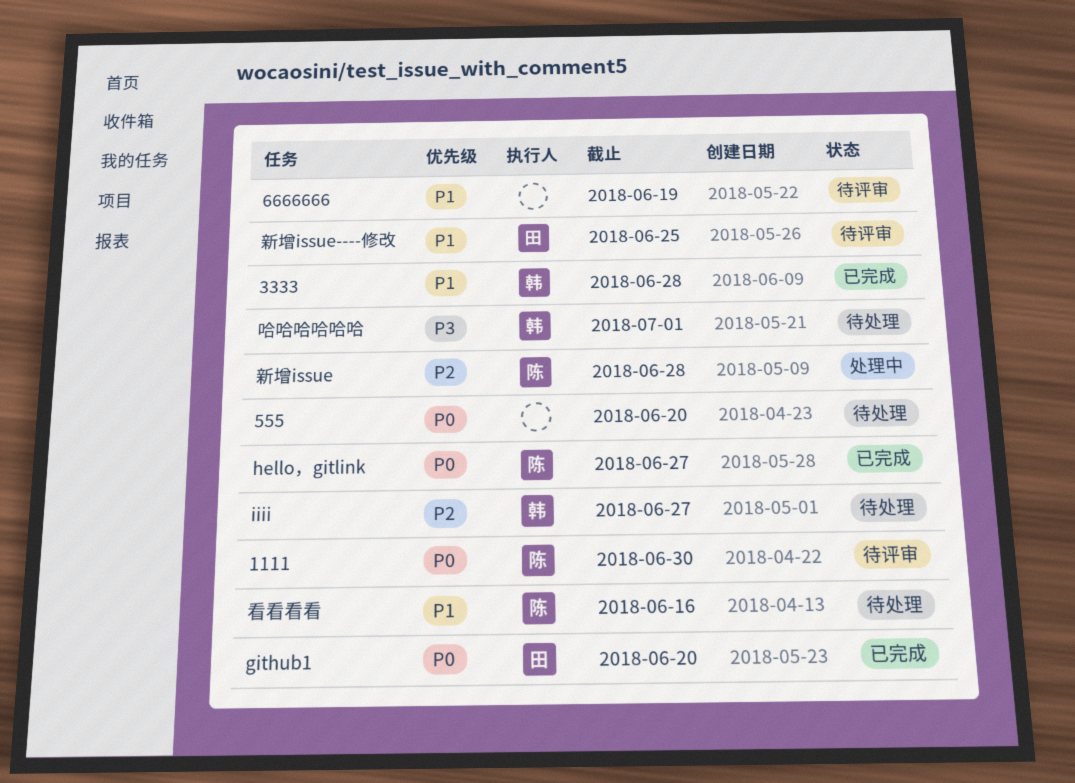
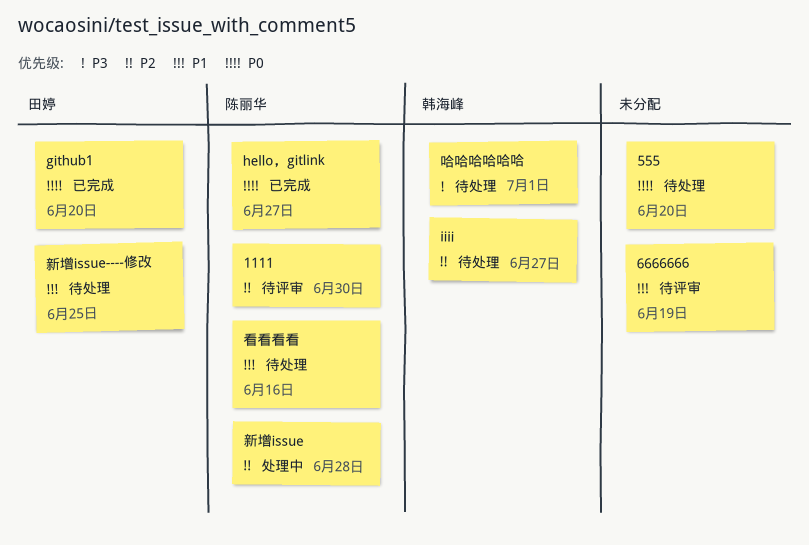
1111, priority: P0 -> P2
3333: present -> none
新增issue----修改, status: 待评审 -> 待处理

